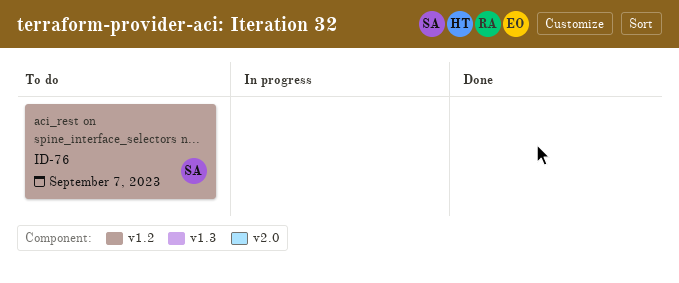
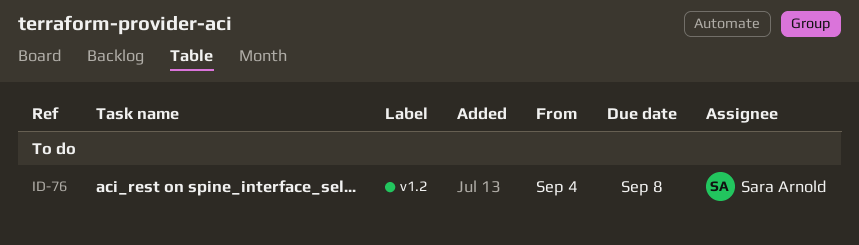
ID-76, due: Sep 7 -> Sep 8

